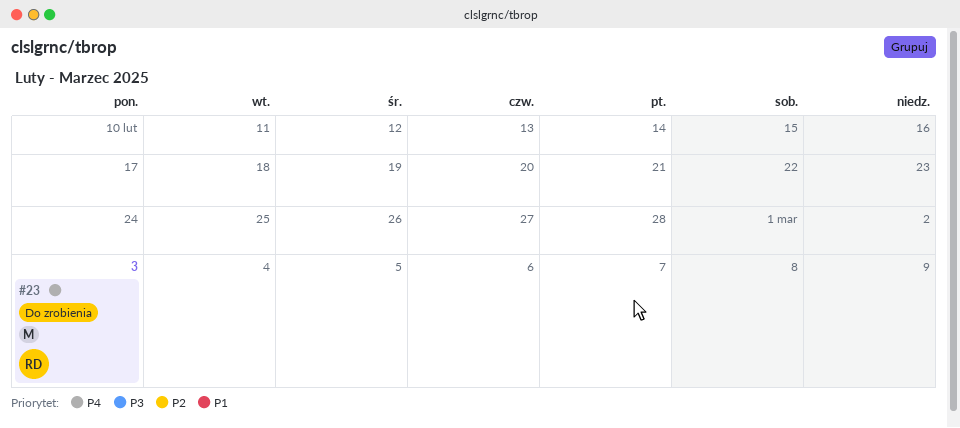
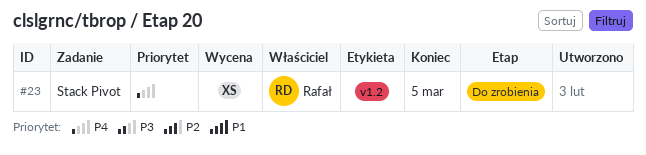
#23, estimate: M -> XS
#23, due: Mar 3 -> Mar 5

